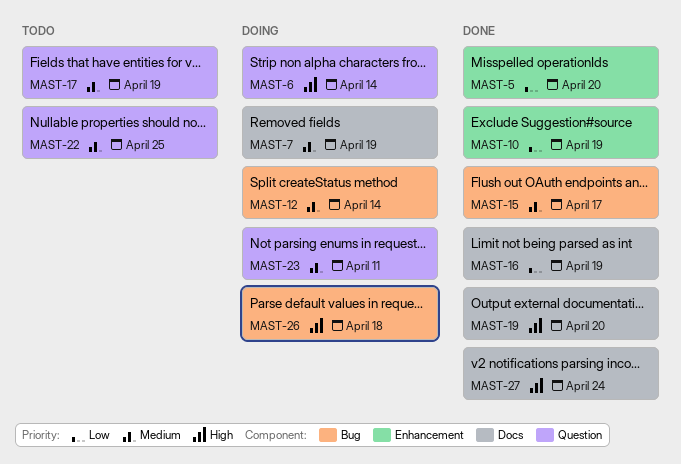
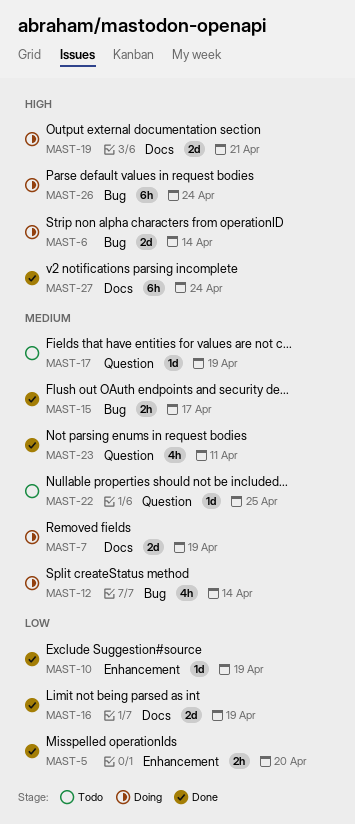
MAST-6, label: Question -> Bug
MAST-19, status: Done -> Doing
MAST-19, due: Apr 20 -> Apr 21
MAST-23, status: Doing -> Done
MAST-26, due: Apr 18 -> Apr 24

